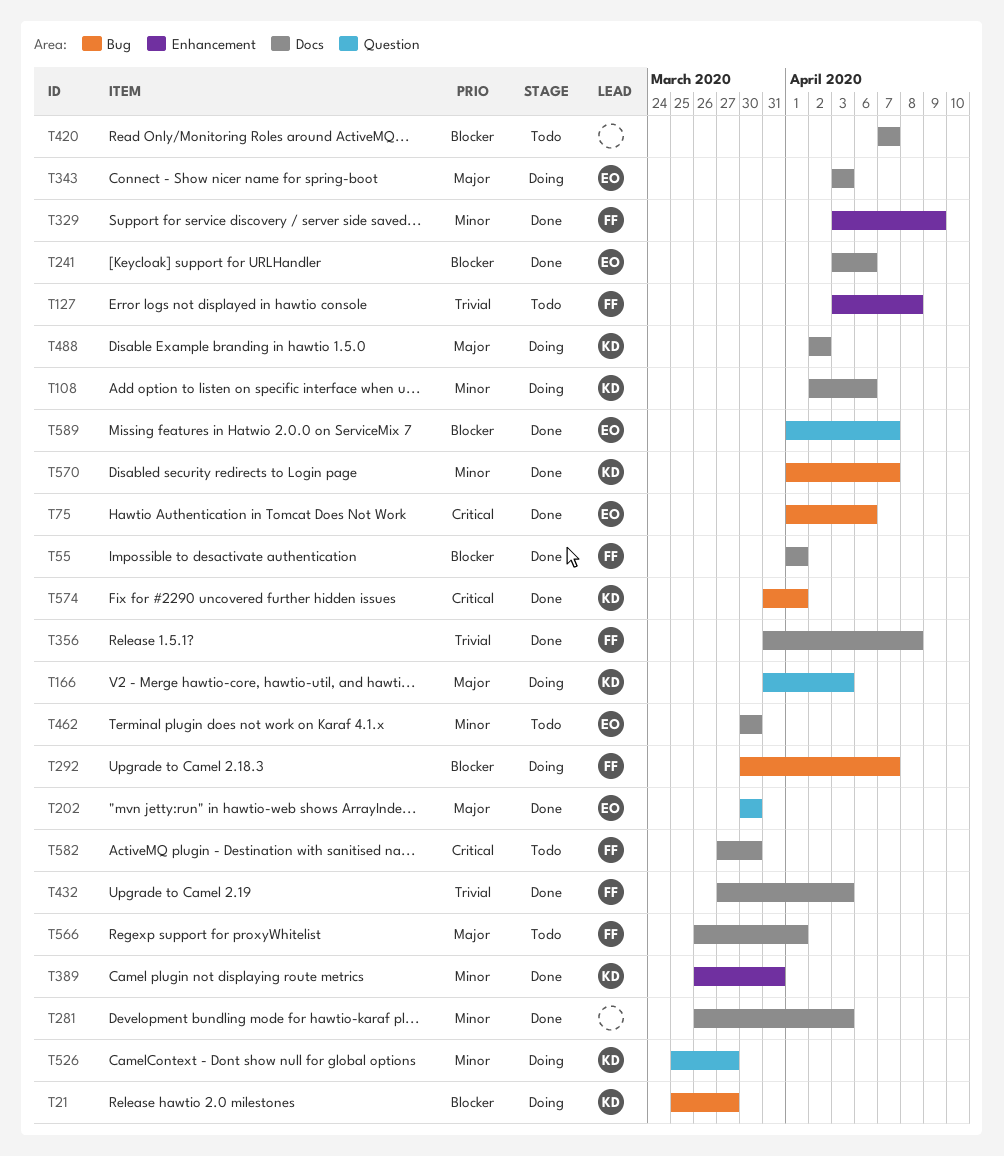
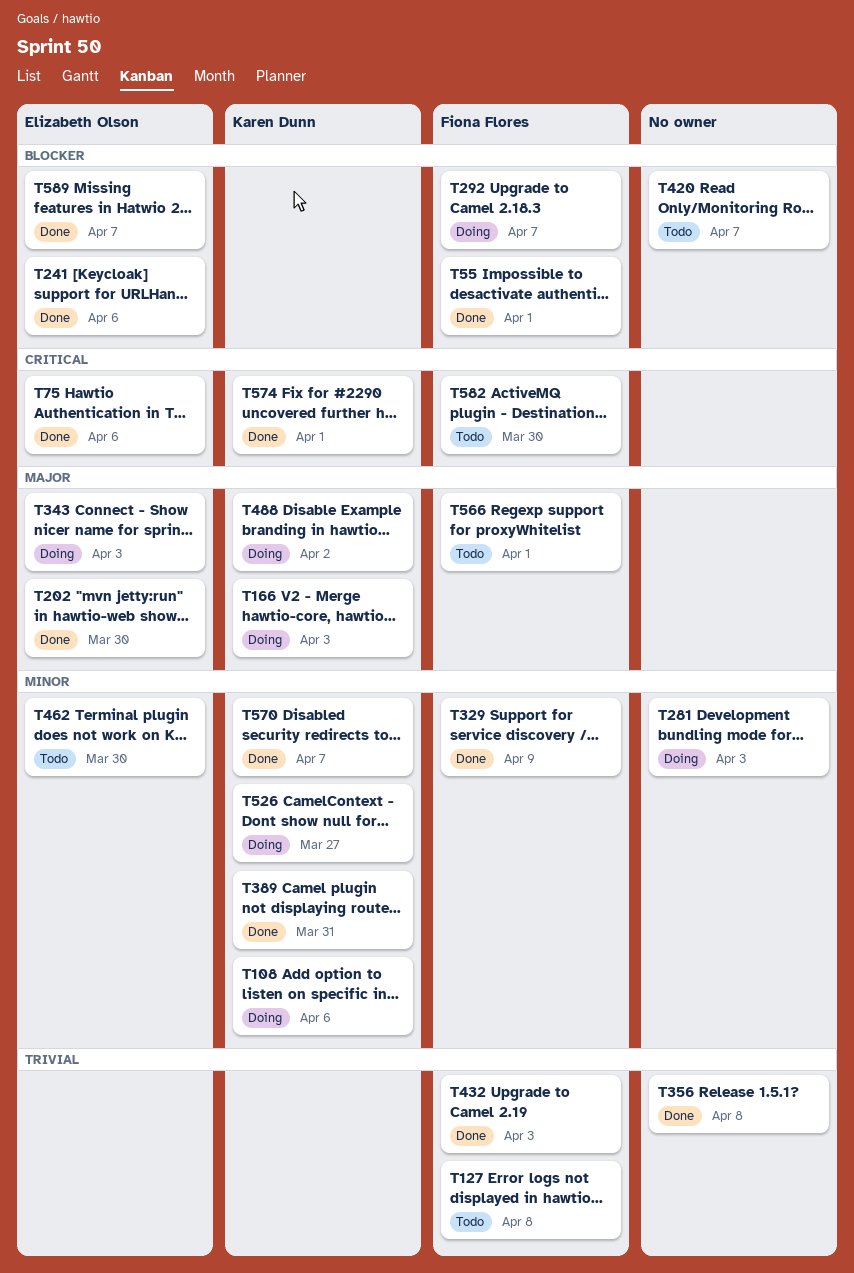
T21: present -> none
T281, status: Done -> Doing
T356, owner: Fiona Flores -> none

